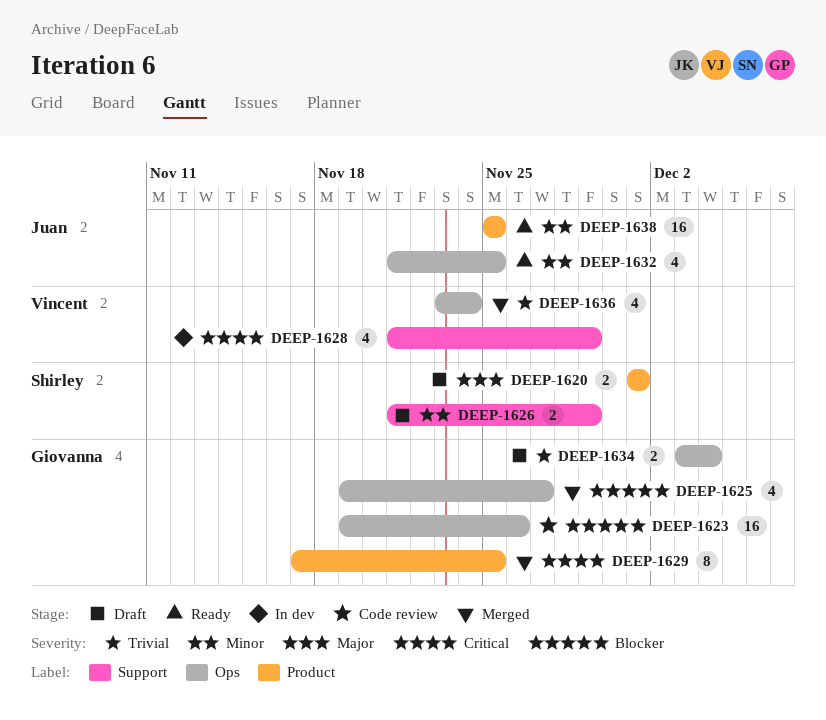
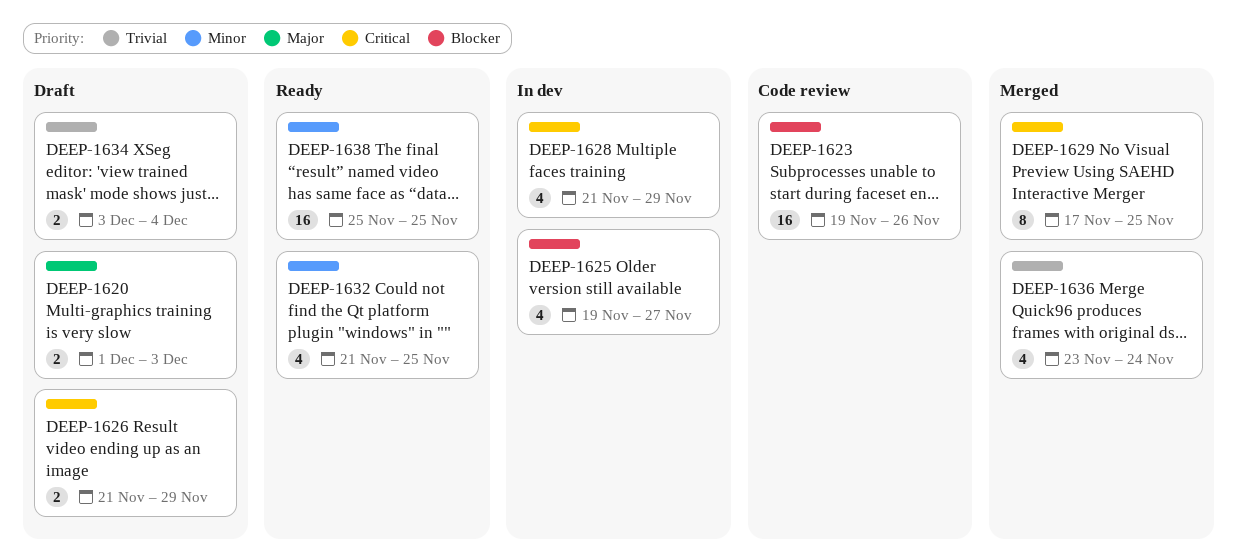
DEEP-1620, due: Dec 1 -> Dec 3
DEEP-1625, status: Merged -> In dev
DEEP-1626, priority: Minor -> Critical

